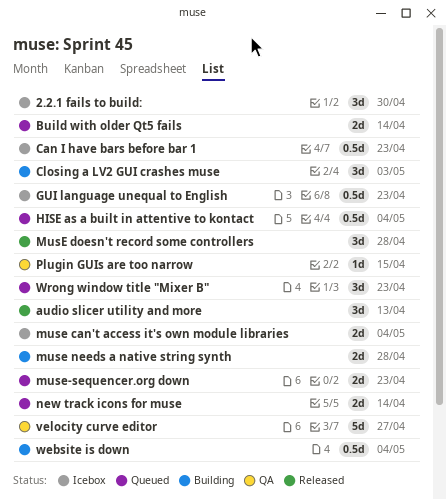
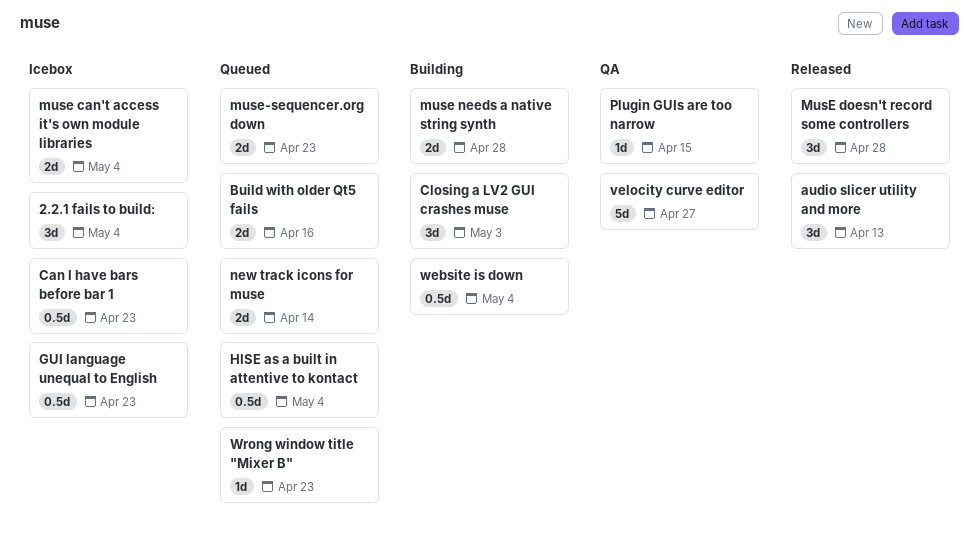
2.2.1 fails to build:, due: Apr 30 -> May 4
Build with older Qt5 fails, due: Apr 14 -> Apr 16
Wrong window title "Mixer B", estimate: 3d -> 1d

